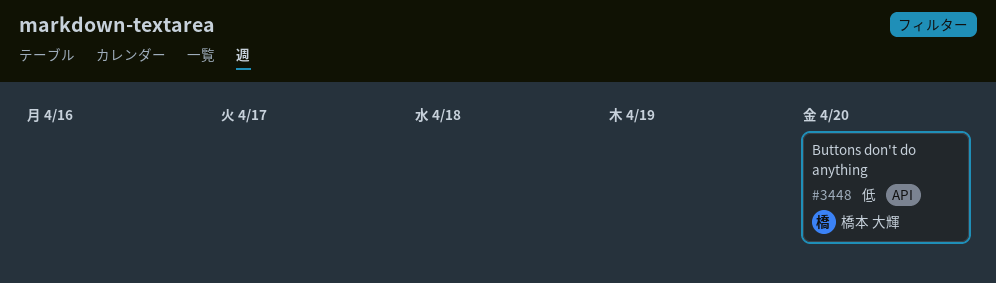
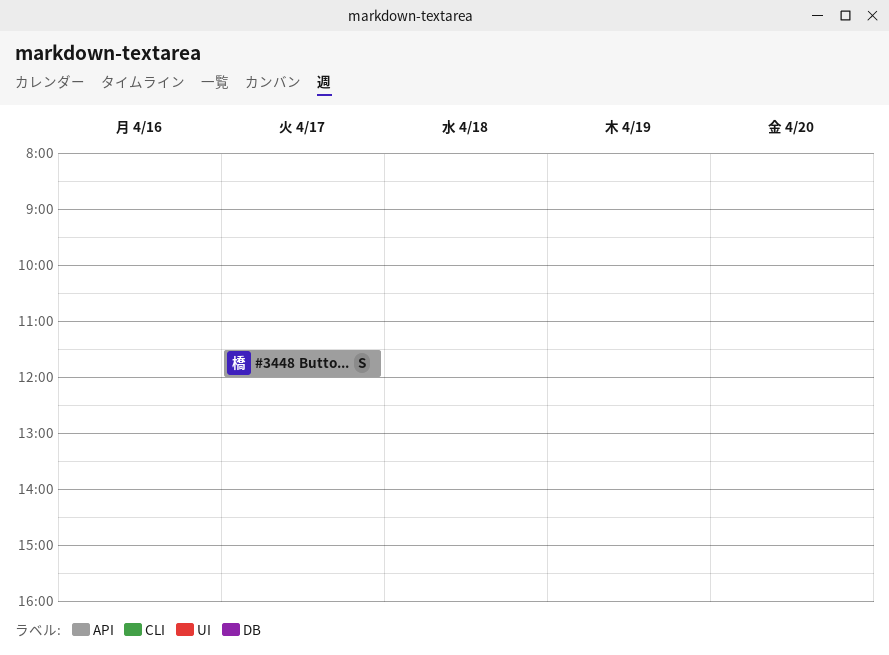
#3448, day: Apr 20 -> Apr 17

